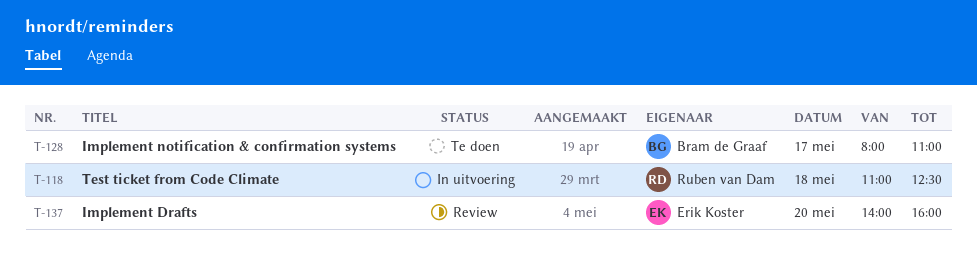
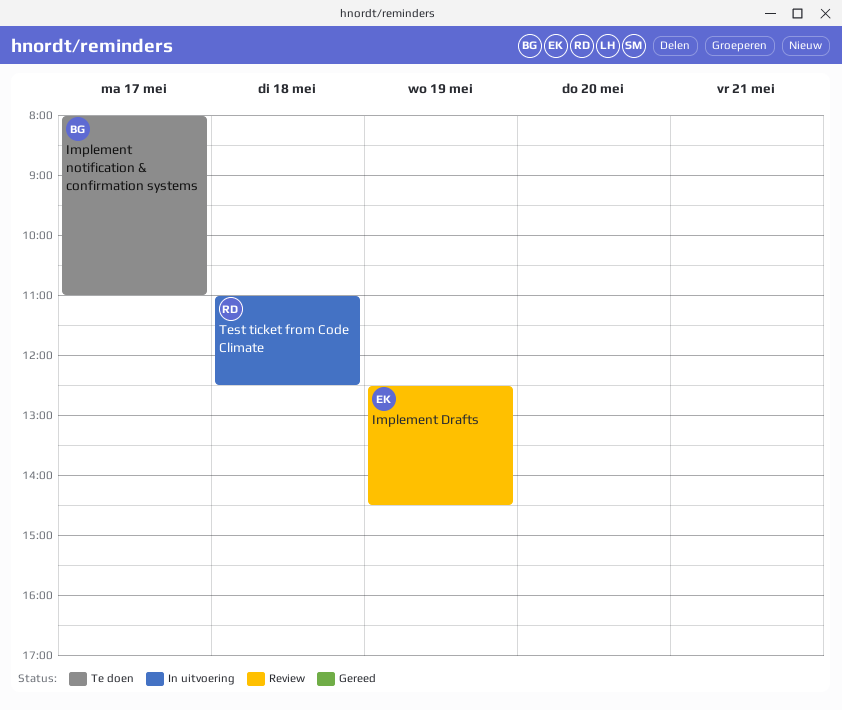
Implement Drafts, day: May 20 -> May 19
Implement Drafts, begins: 14:00 -> 12:30
Implement Drafts, ends: 16:00 -> 14:30

